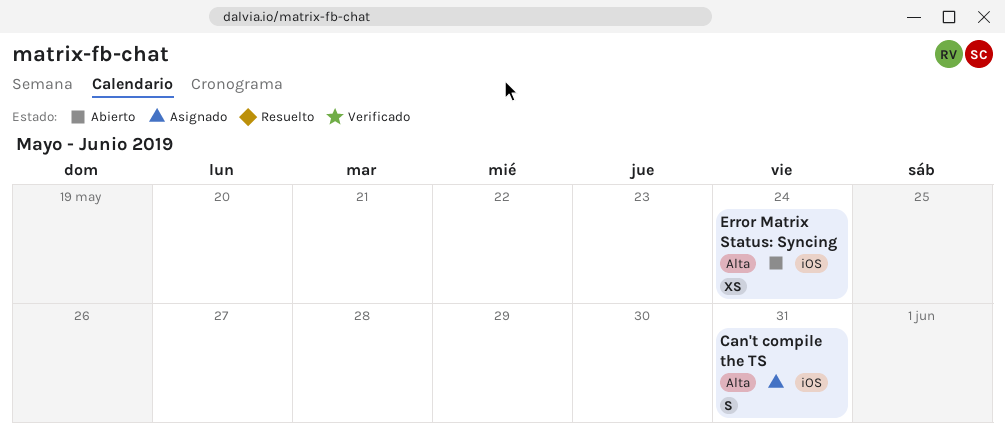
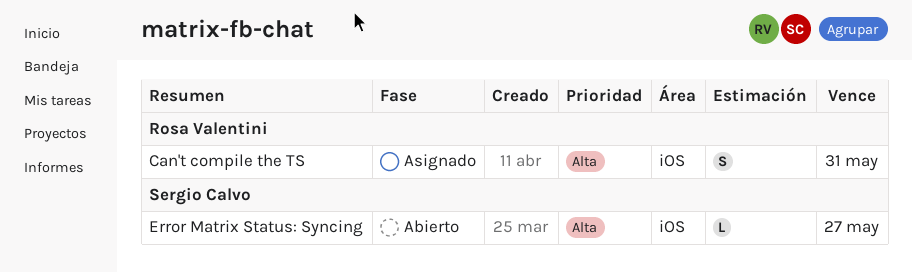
Error Matrix Status: Syncing, estimate: XS -> L
Error Matrix Status: Syncing, due: May 24 -> May 27

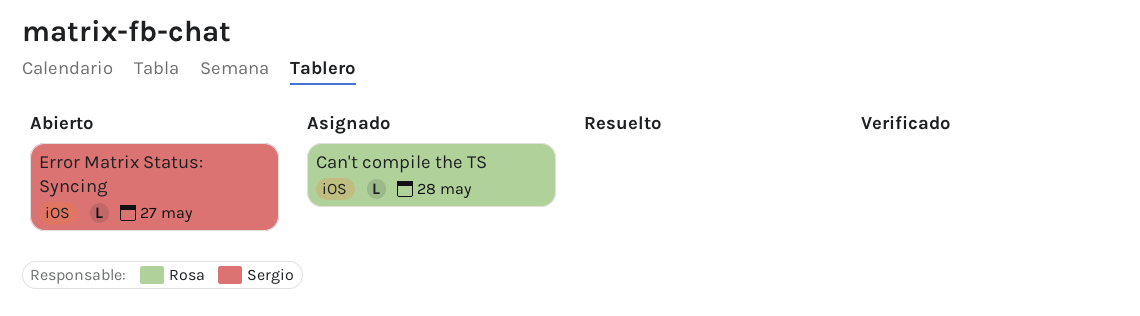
Can't compile the TS, estimate: S -> L
Can't compile the TS, due: May 31 -> May 28

